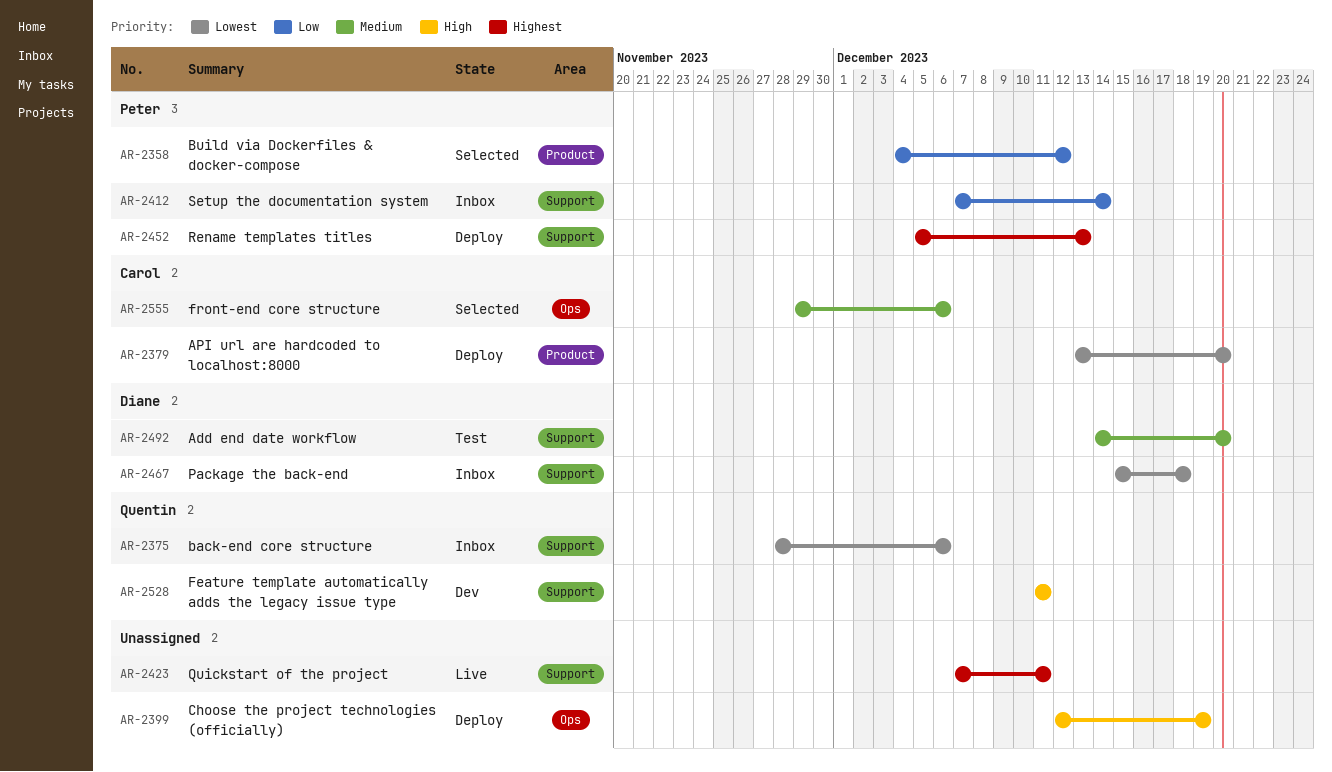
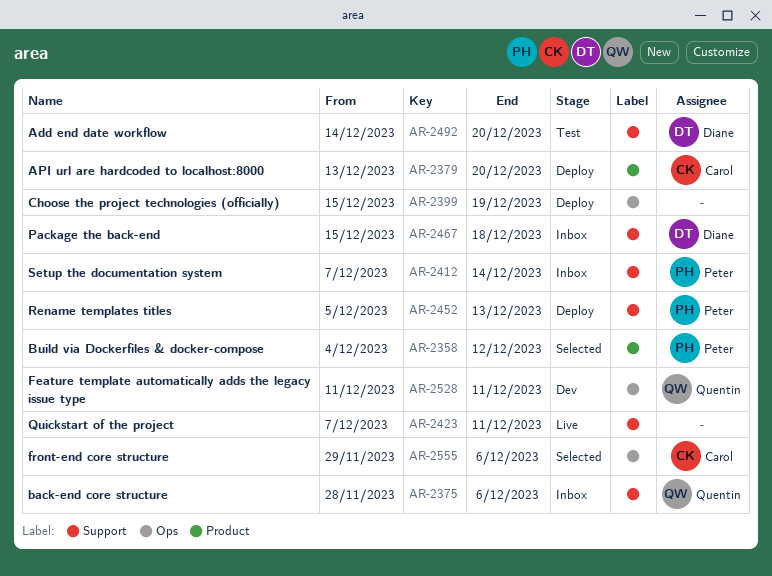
AR-2399, start: Dec 12 -> Dec 15
AR-2528, label: Support -> Ops

